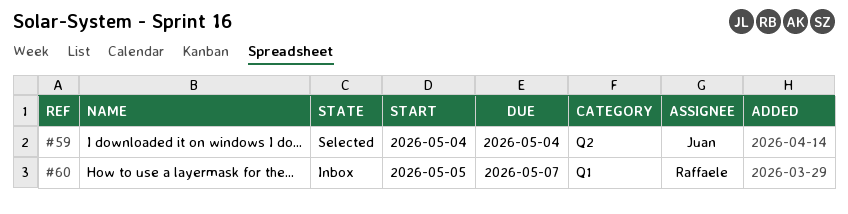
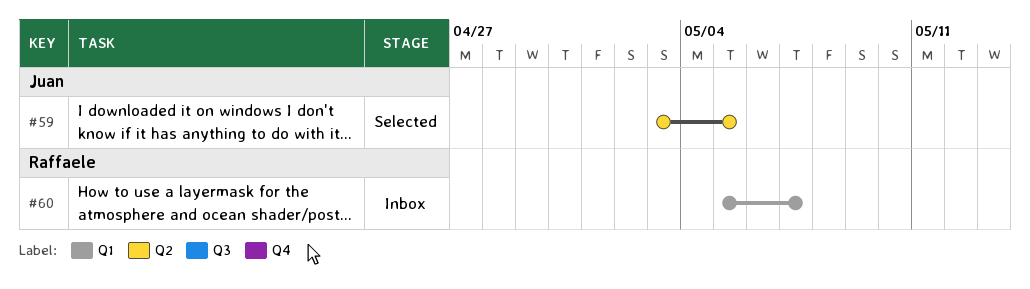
#59, start: May 4 -> May 3
#59, due: May 4 -> May 5

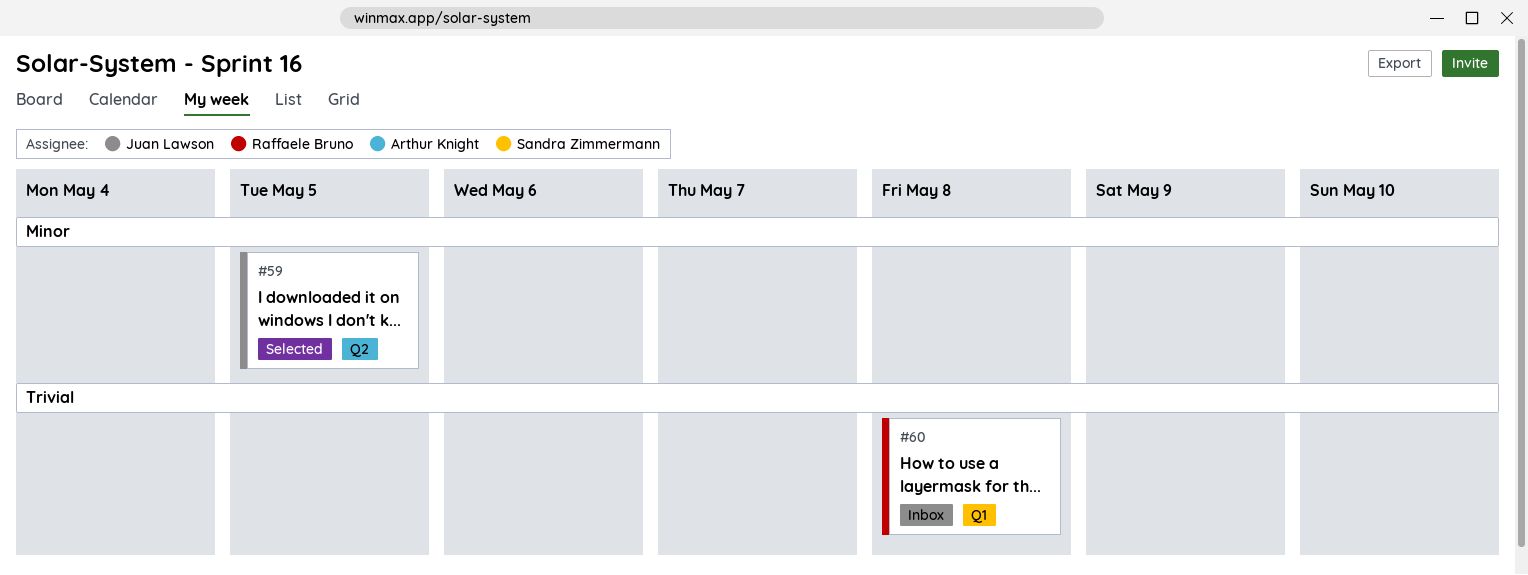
#60, due: May 7 -> May 8

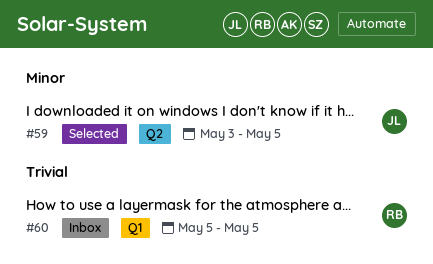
#60, due: May 8 -> May 5

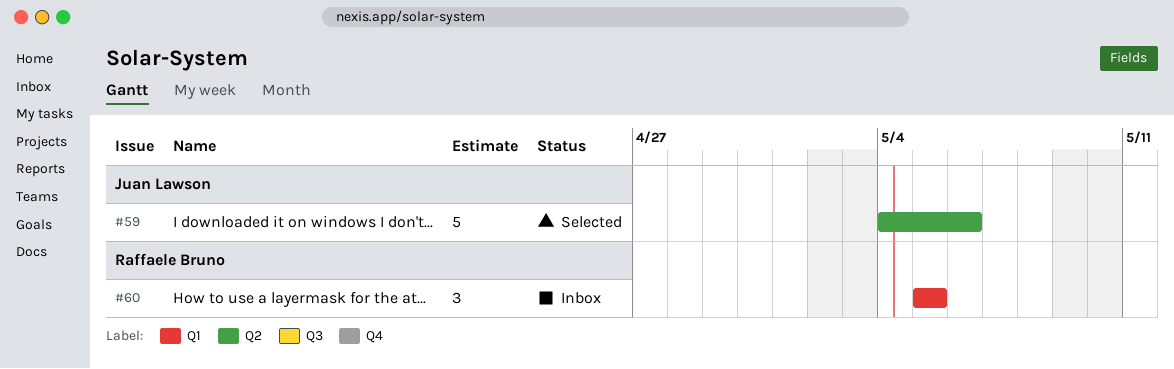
#59, start: May 3 -> May 4
#59, due: May 5 -> May 6

